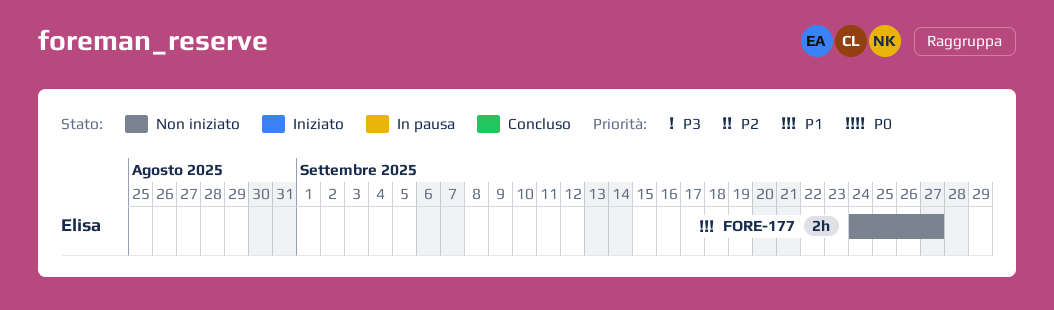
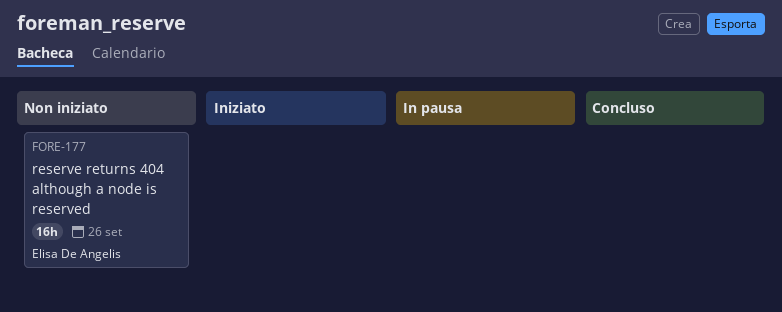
FORE-177, estimate: 2h -> 16h
FORE-177, due: Sep 27 -> Sep 26

